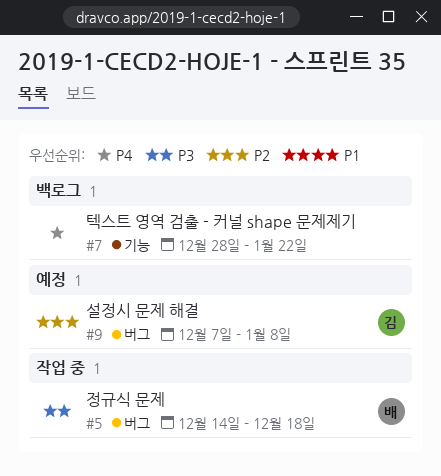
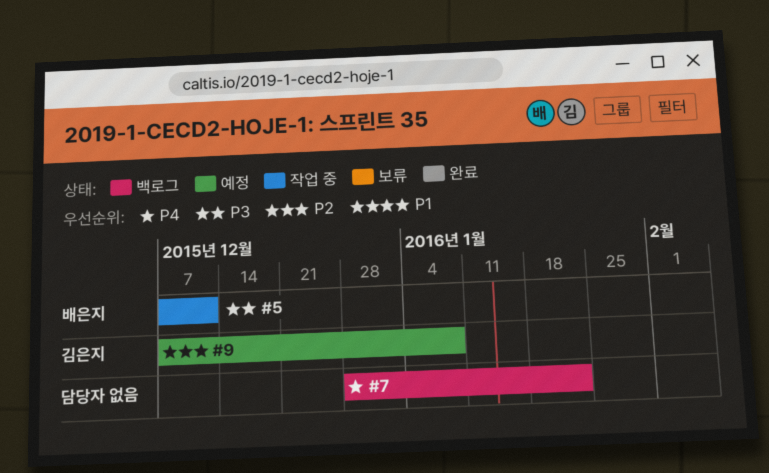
#5, start: Dec 14 -> Dec 7
#5, due: Dec 18 -> Dec 11

